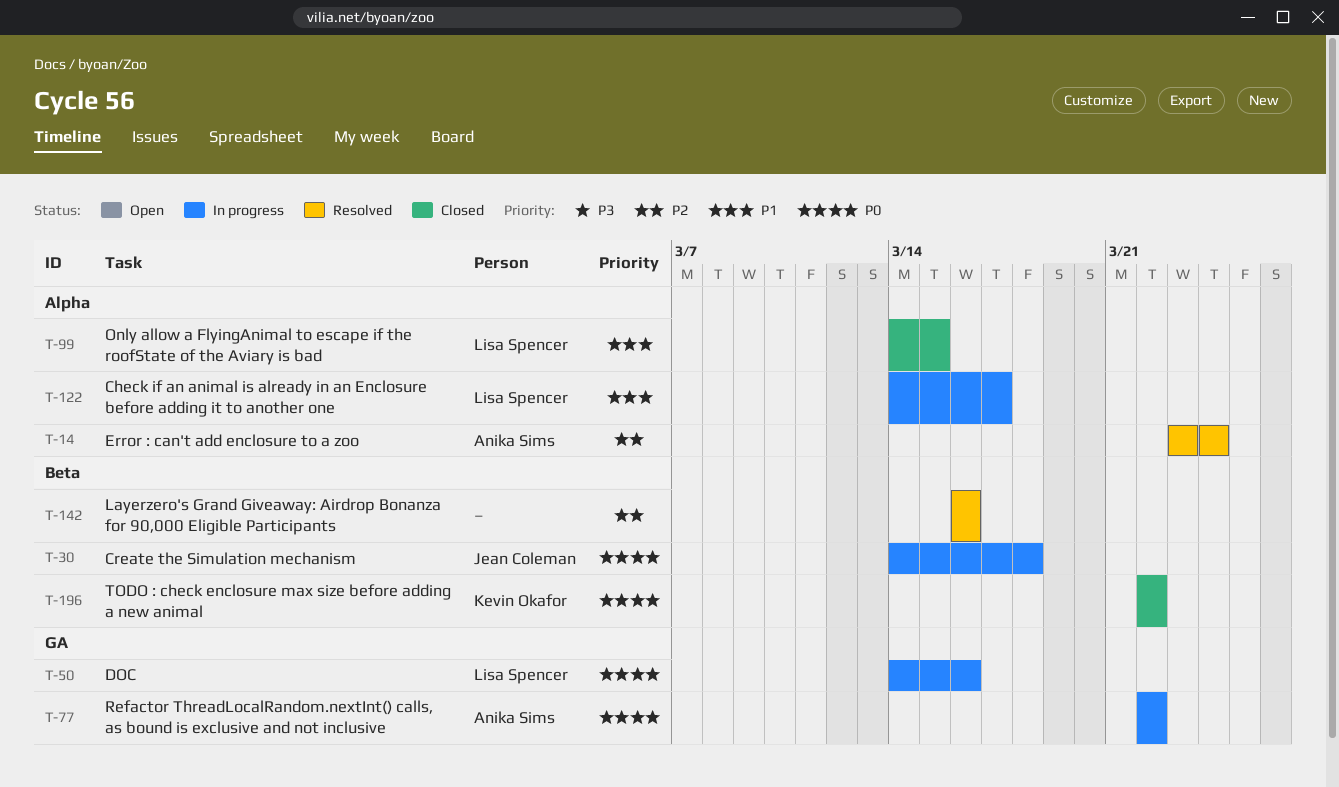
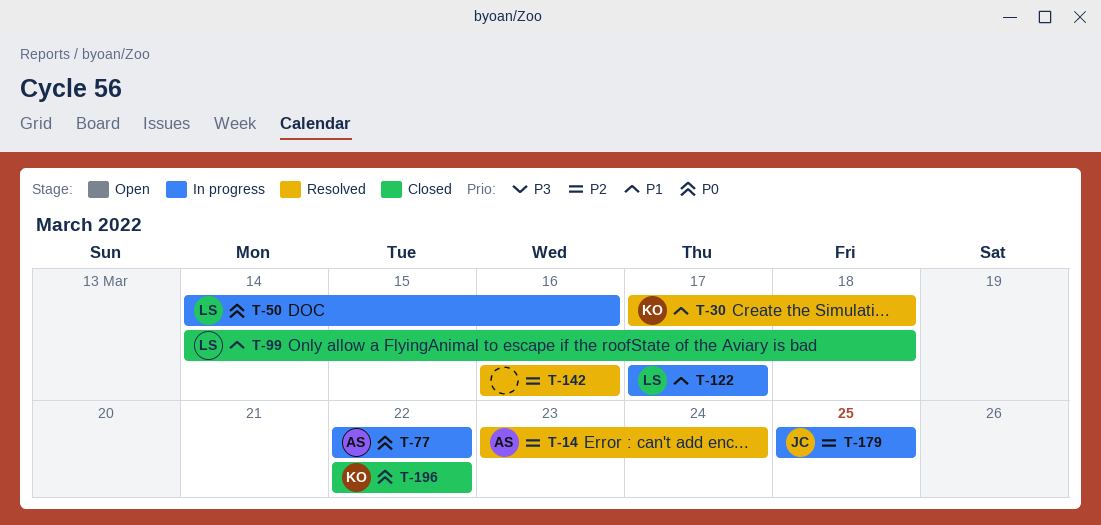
T-30, status: In progress -> Resolved
T-30, owner: Jean Coleman -> Kevin Okafor
T-30, priority: P0 -> P1
T-30, start: Mar 14 -> Mar 17
T-99, due: Mar 15 -> Mar 18
T-122, start: Mar 14 -> Mar 17
T-179: none -> present

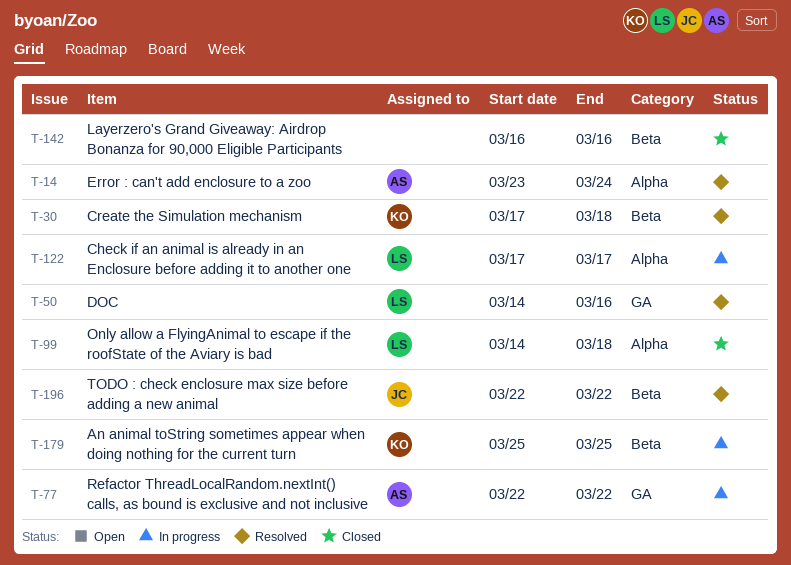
T-50, status: In progress -> Resolved
T-142, status: Resolved -> Closed
T-179, owner: JC -> KO
T-196, status: Closed -> Resolved
T-196, owner: KO -> JC

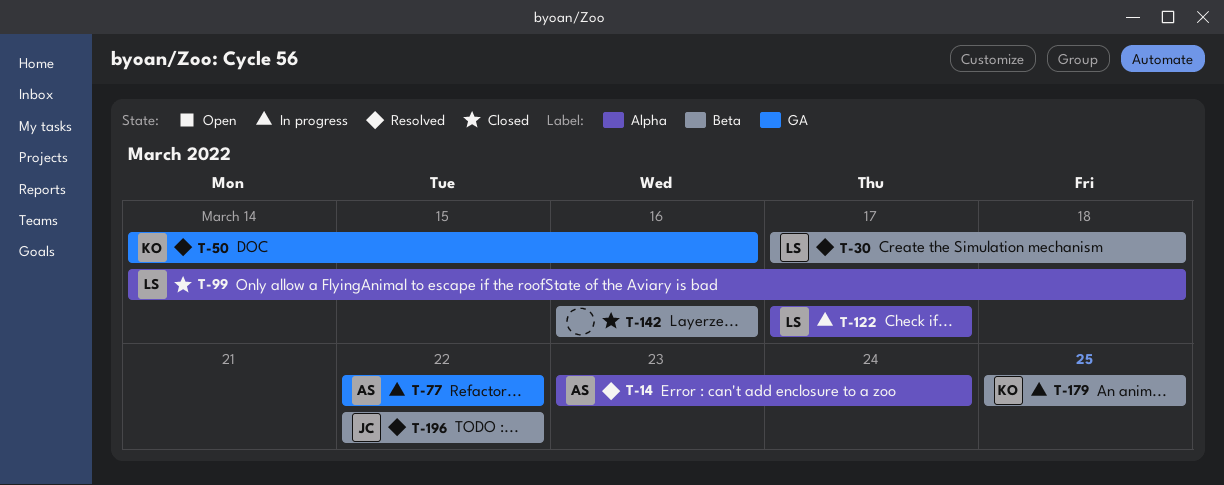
T-30, owner: KO -> LS
T-50, owner: LS -> KO

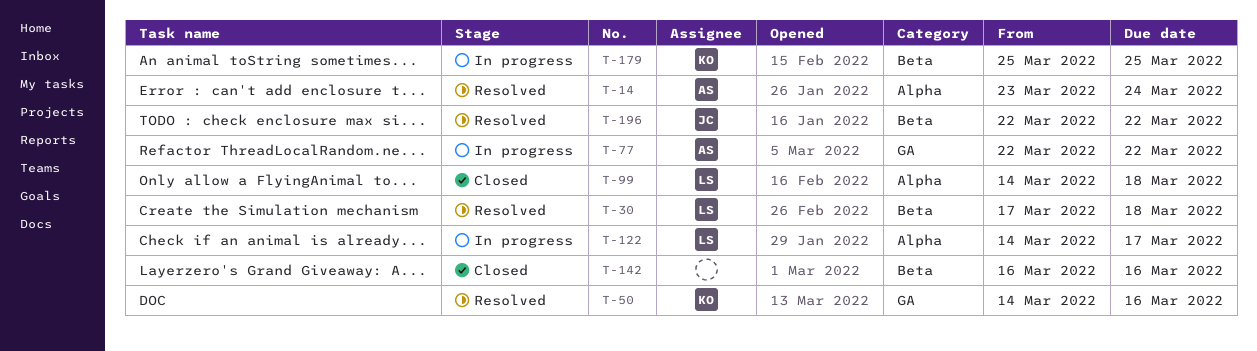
T-122, start: Mar 17 -> Mar 14

